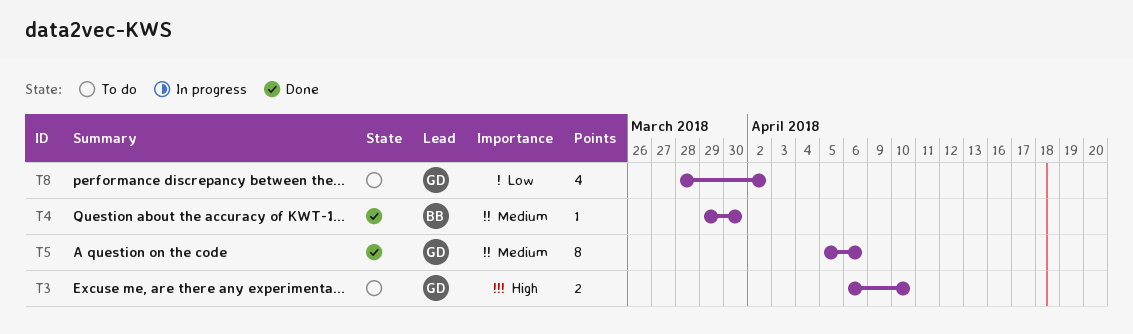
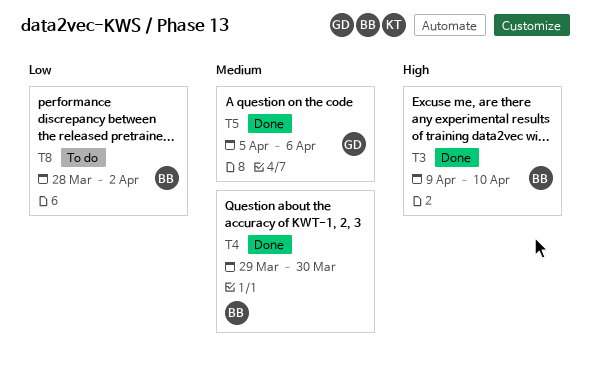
T3, status: To do -> Done
T3, owner: GD -> BB
T3, start: Apr 6 -> Apr 9
T8, owner: GD -> BB

